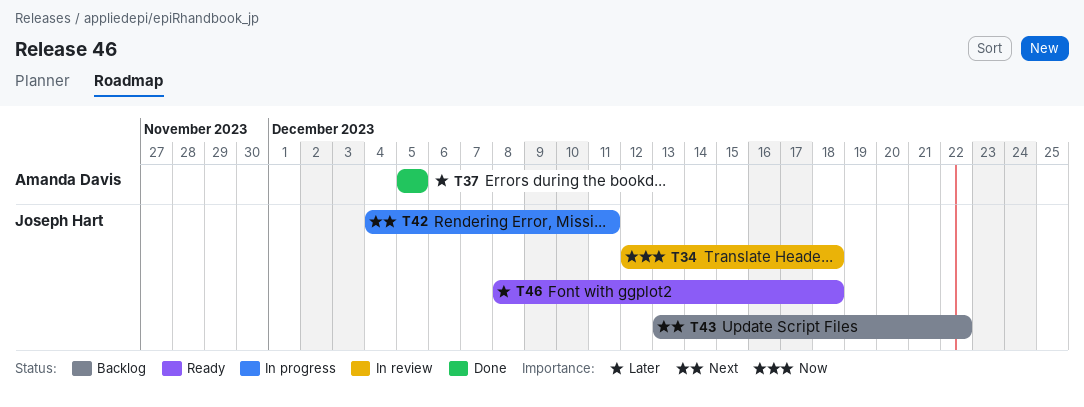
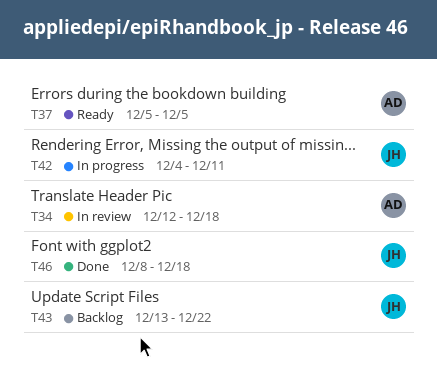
T34, owner: Joseph Hart -> Amanda Davis
T37, status: Done -> Ready
T46, status: Ready -> Done

